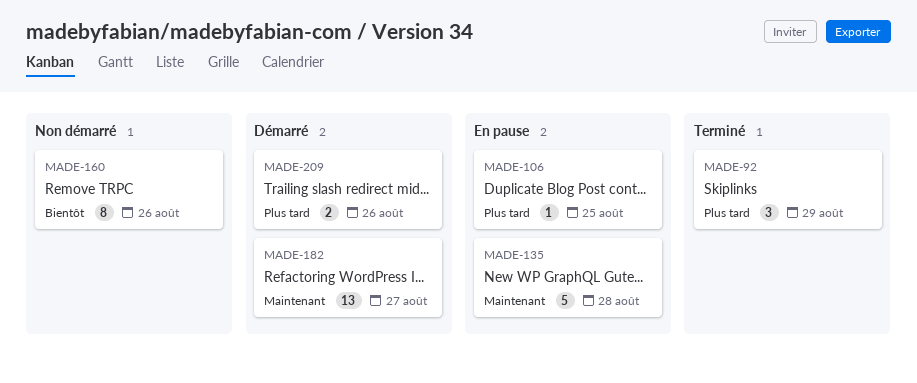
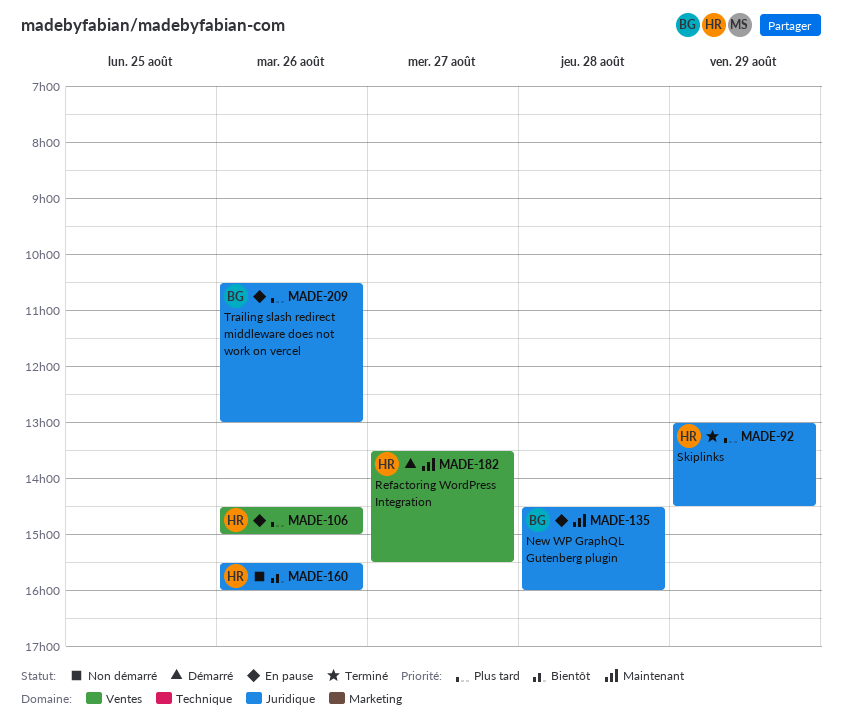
MADE-106, day: Aug 25 -> Aug 26
MADE-209, status: Démarré -> En pause

